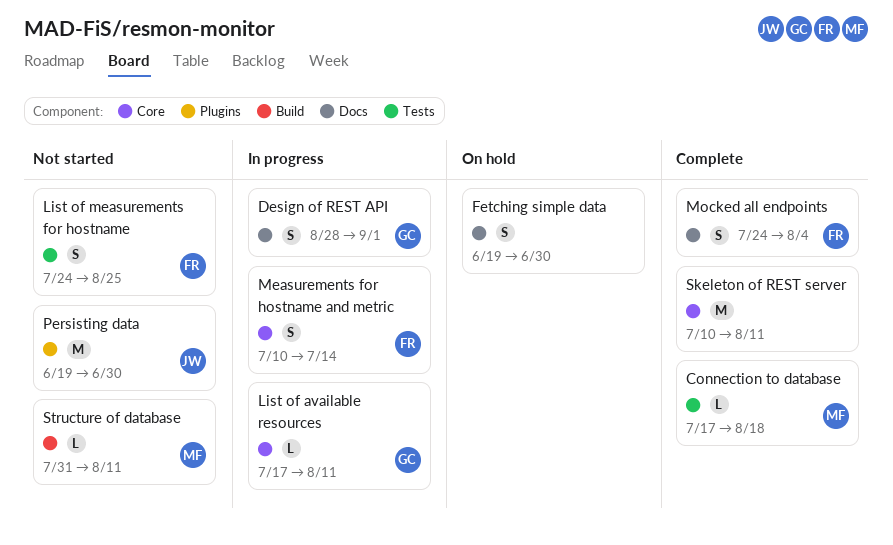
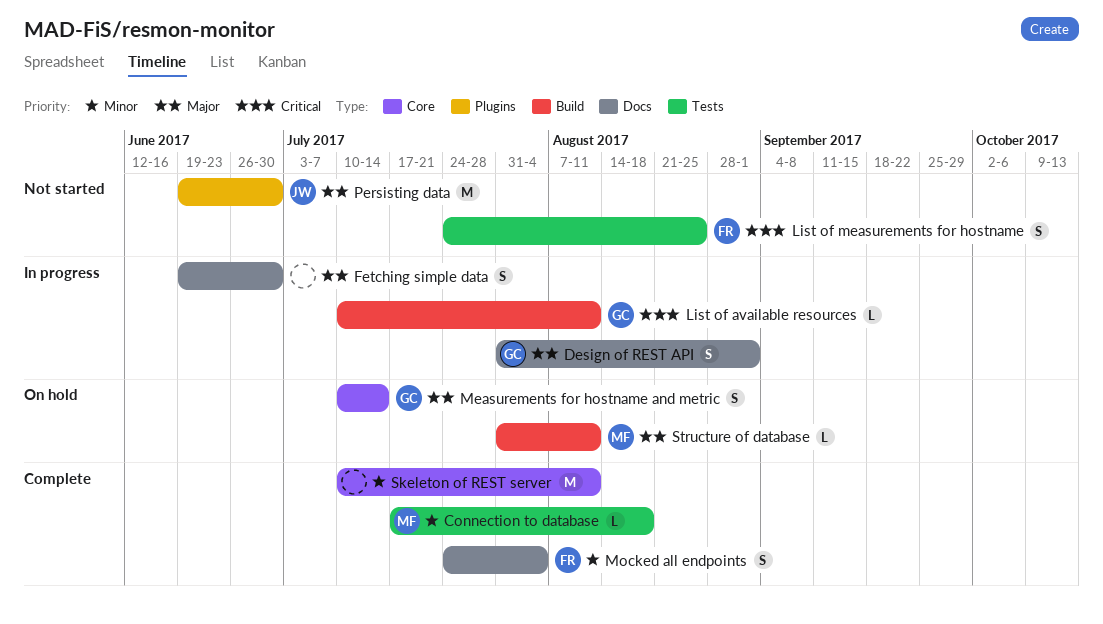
Design of REST API, start: Aug 28 -> Jul 31
Fetching simple data, status: On hold -> In progress
List of available resources, label: Core -> Build
List of available resources, start: Jul 17 -> Jul 10
Measurements for hostname and metric, status: In progress -> On hold
Measurements for hostname and metric, owner: FR -> GC
Structure of database, status: Not started -> On hold

